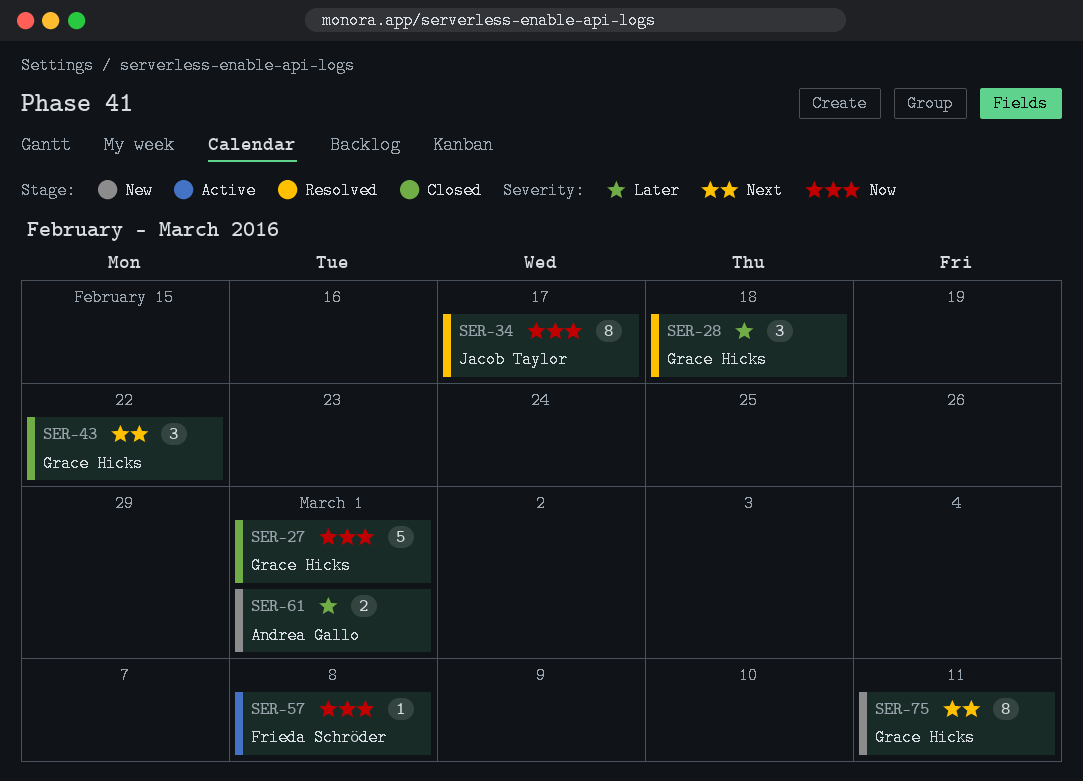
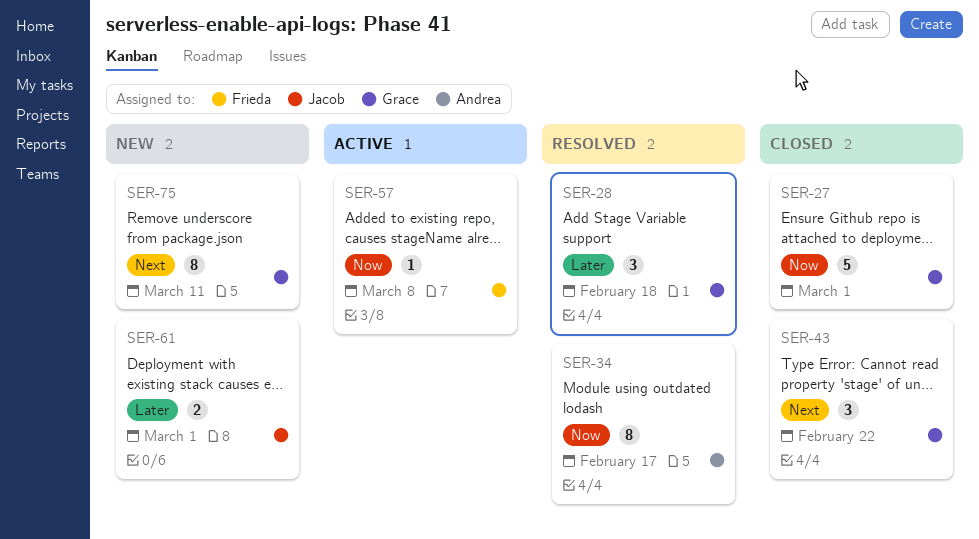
SER-34, owner: Jacob Taylor -> Andrea Gallo
SER-61, owner: Andrea Gallo -> Jacob Taylor

